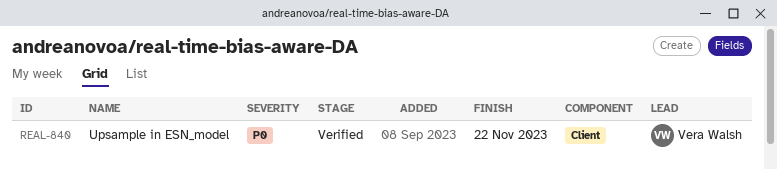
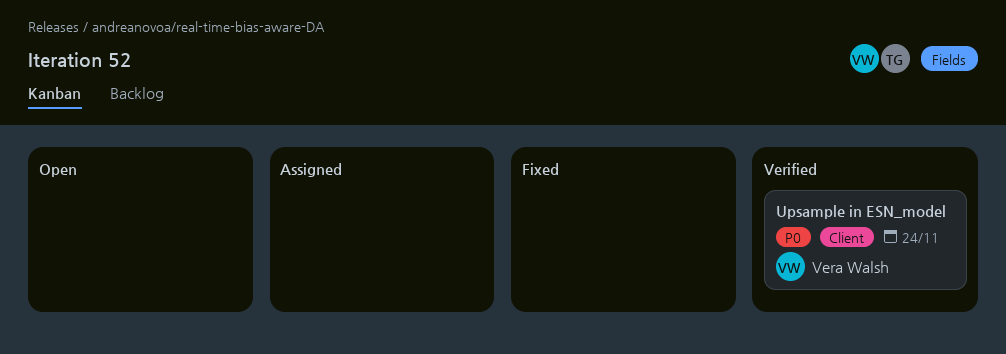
Upsample in ESN_model, due: Nov 22 -> Nov 24

